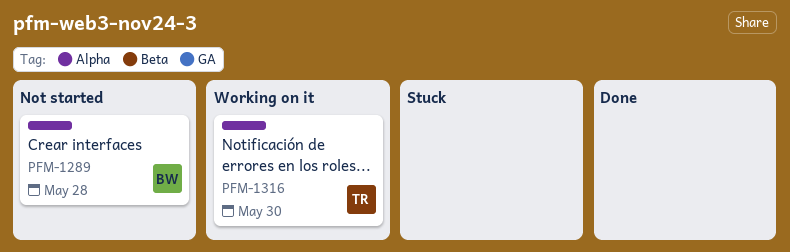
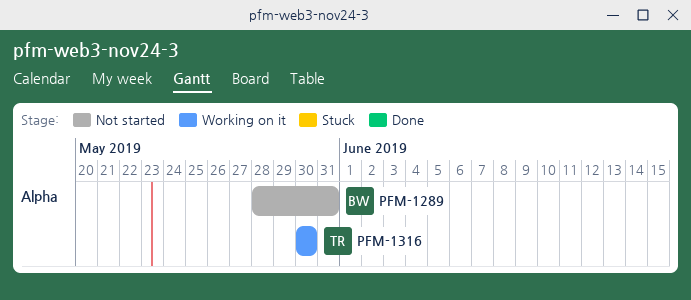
PFM-1289, due: May 28 -> May 31

